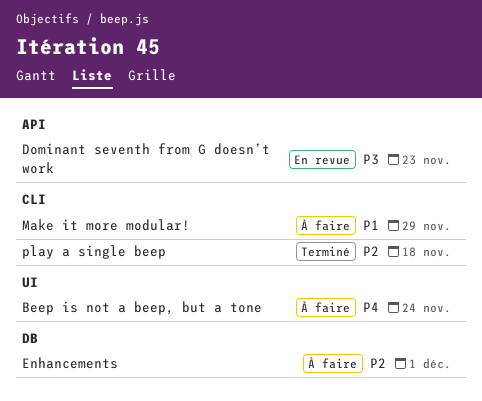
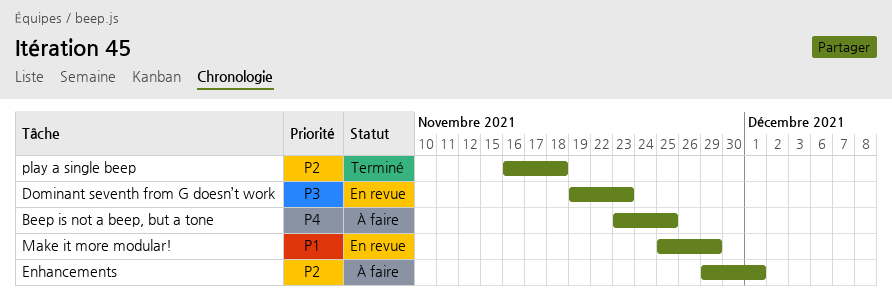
Beep is not a beep, but a tone, due: Nov 24 -> Nov 25
Make it more modular!, status: À faire -> En revue

